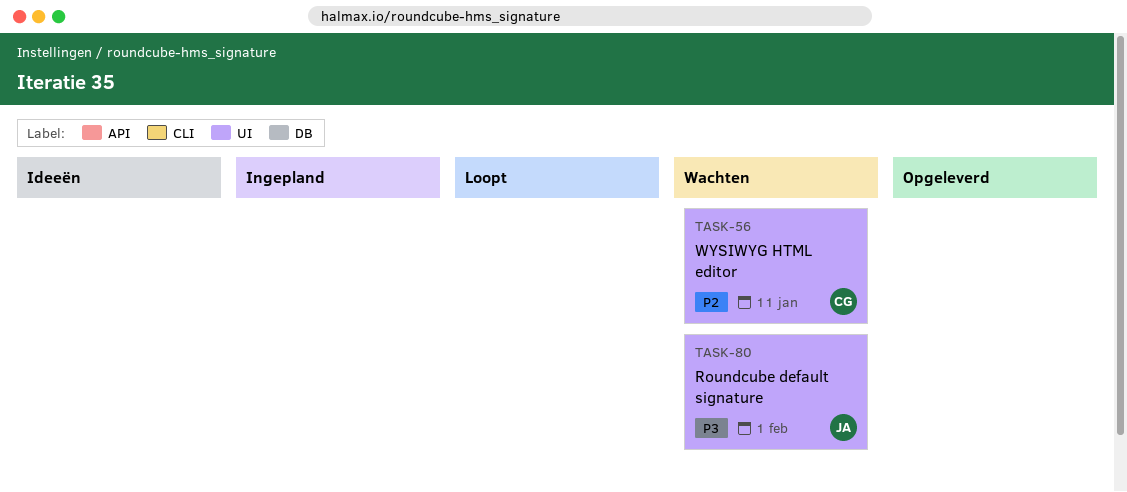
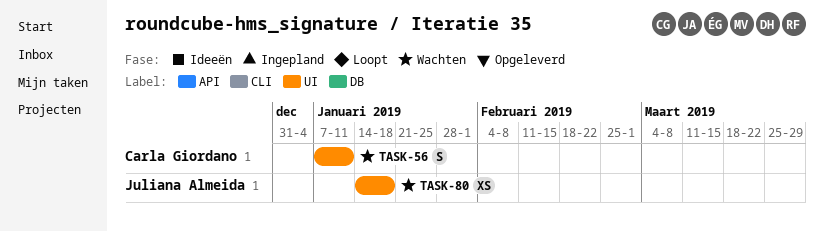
TASK-80, due: Feb 1 -> Jan 18

